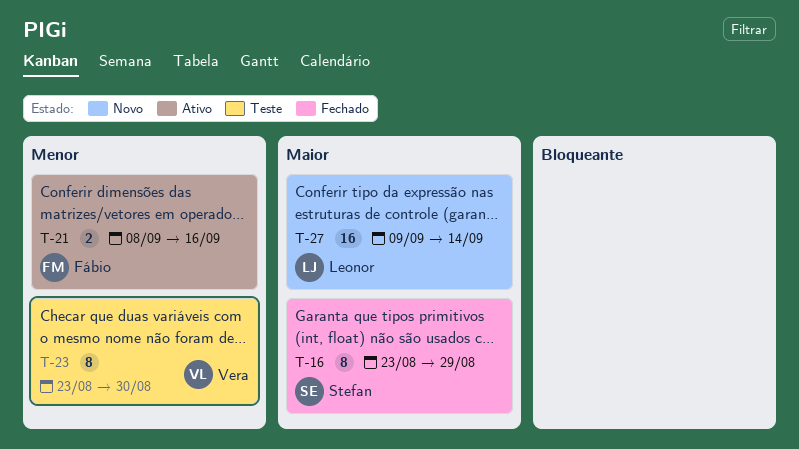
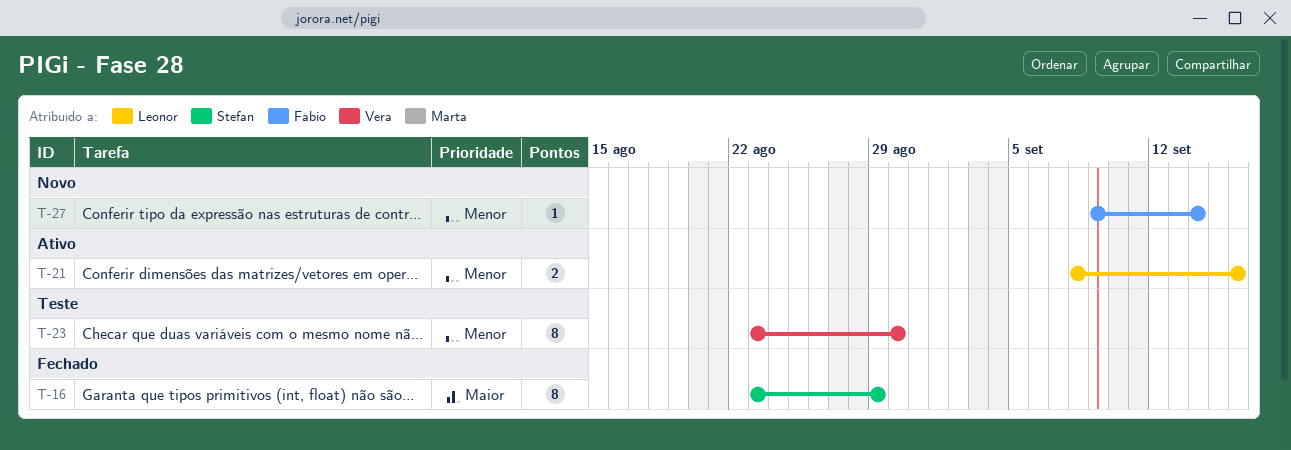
T-21, owner: Fábio -> Leonor
T-27, owner: Leonor -> Fábio
T-27, priority: Maior -> Menor
T-27, estimate: 16 -> 1

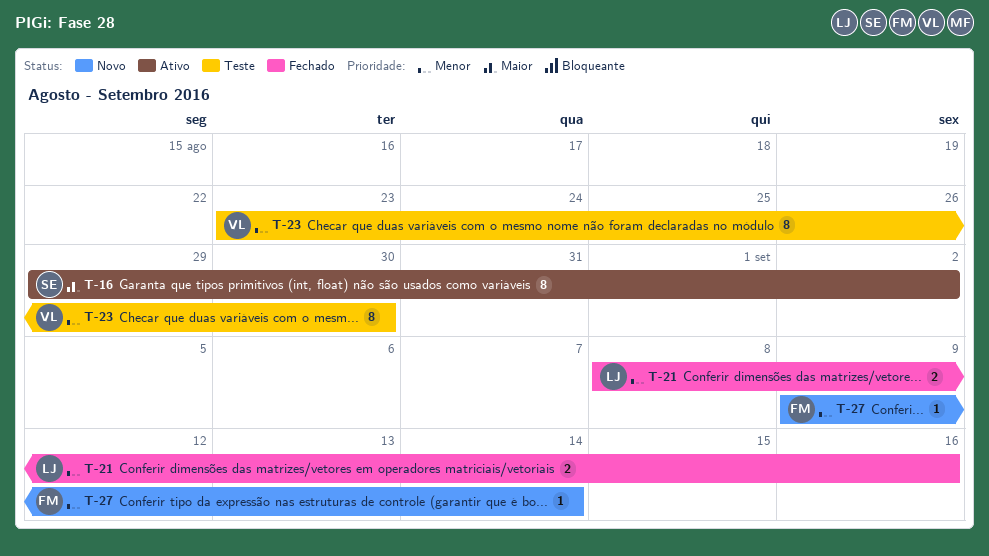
T-16, status: Fechado -> Ativo
T-16, start: Aug 23 -> Aug 29
T-16, due: Aug 29 -> Sep 2
T-21, status: Ativo -> Fechado

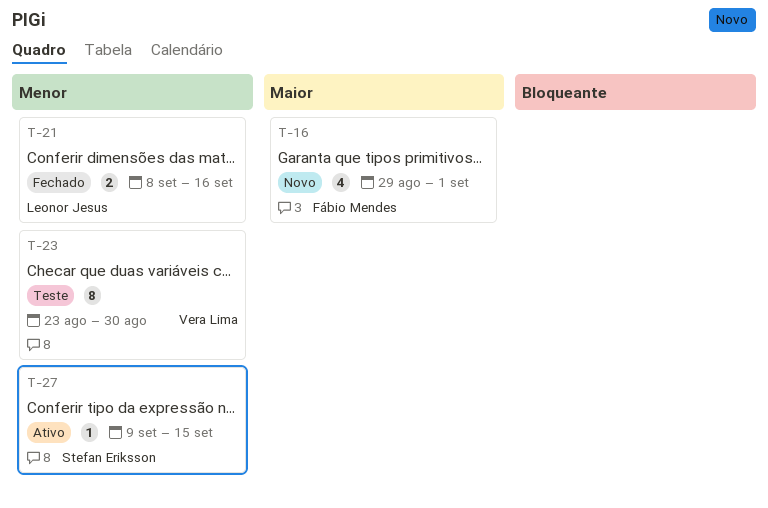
T-16, status: Ativo -> Novo
T-16, owner: Stefan Eriksson -> Fábio Mendes
T-16, estimate: 8 -> 4
T-16, due: Sep 2 -> Sep 1
T-27, status: Novo -> Ativo
T-27, owner: Fábio Mendes -> Stefan Eriksson
T-27, due: Sep 14 -> Sep 15

